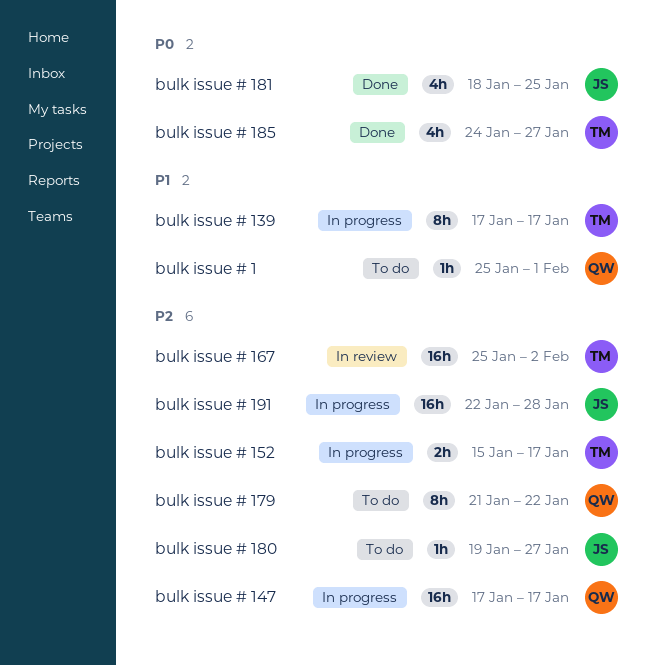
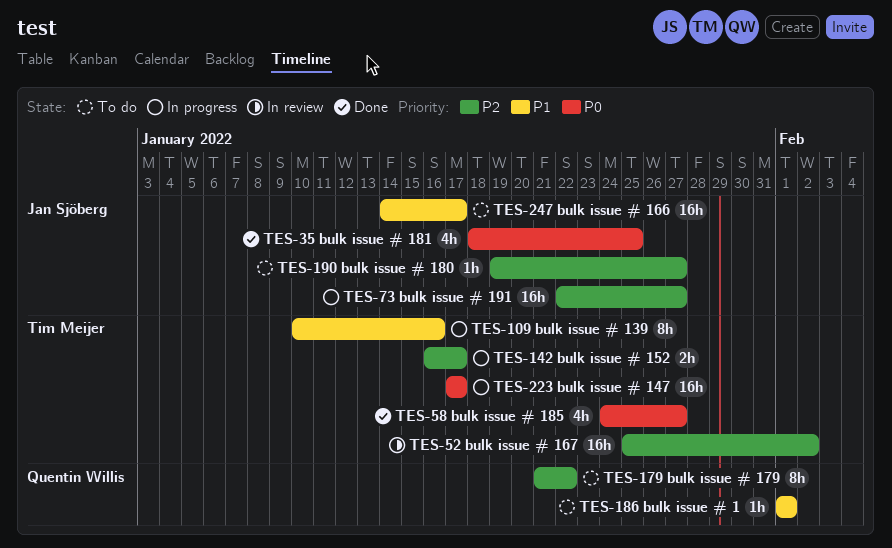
bulk issue # 1, start: Jan 25 -> Feb 1
bulk issue # 139, start: Jan 17 -> Jan 10
bulk issue # 139, due: Jan 17 -> Jan 16
bulk issue # 147, owner: Quentin Willis -> Tim Meijer
bulk issue # 147, priority: P2 -> P0
bulk issue # 152, start: Jan 15 -> Jan 16
bulk issue # 166: none -> present
bulk issue # 191, due: Jan 28 -> Jan 27

